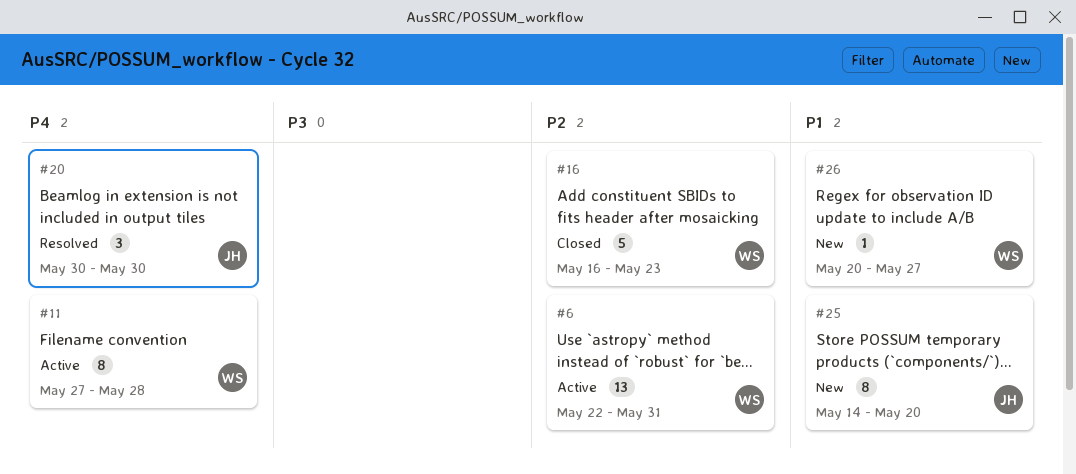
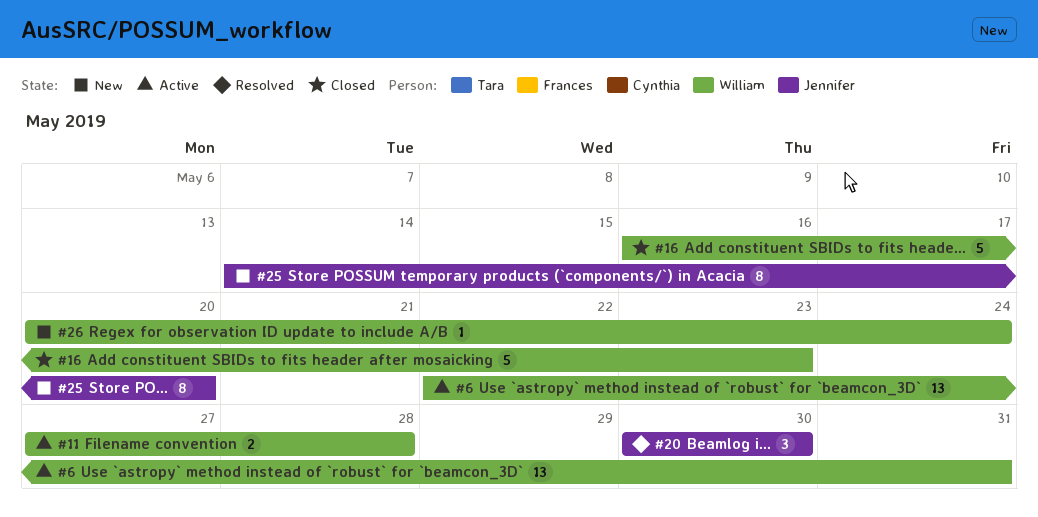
#11, estimate: 8 -> 2
#26, due: May 27 -> May 24

